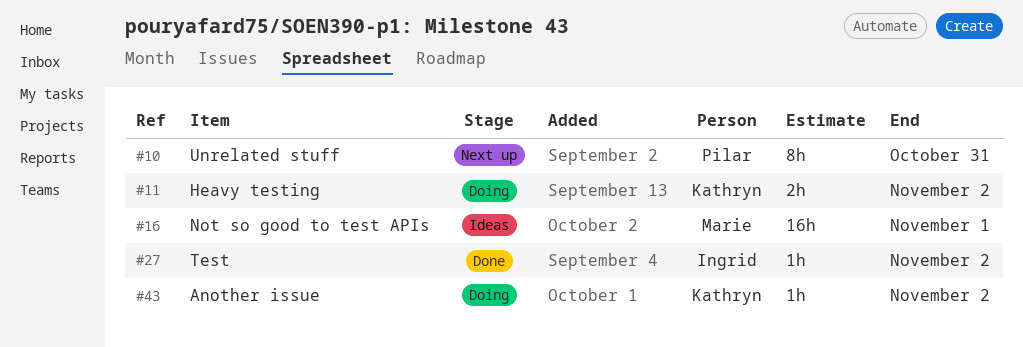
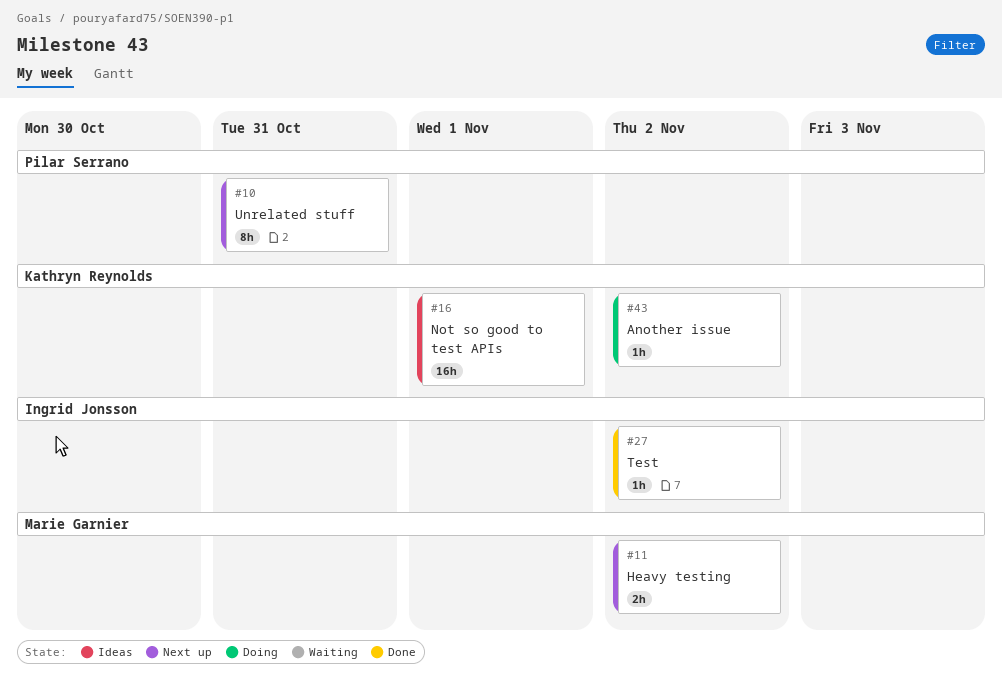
#11, status: Doing -> Next up
#11, owner: Kathryn Reynolds -> Marie Garnier
#16, owner: Marie Garnier -> Kathryn Reynolds

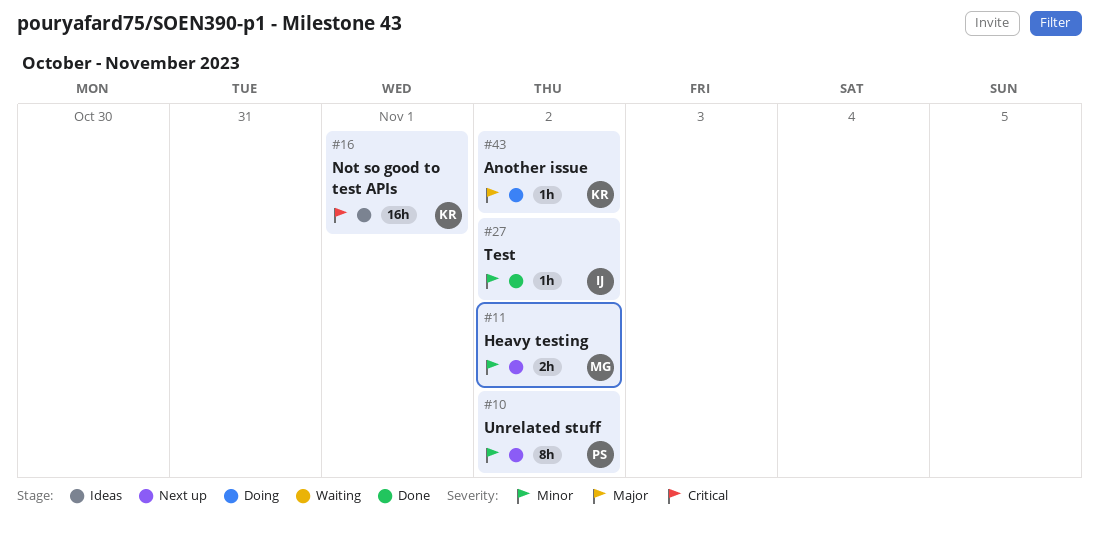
#10, due: Oct 31 -> Nov 2

